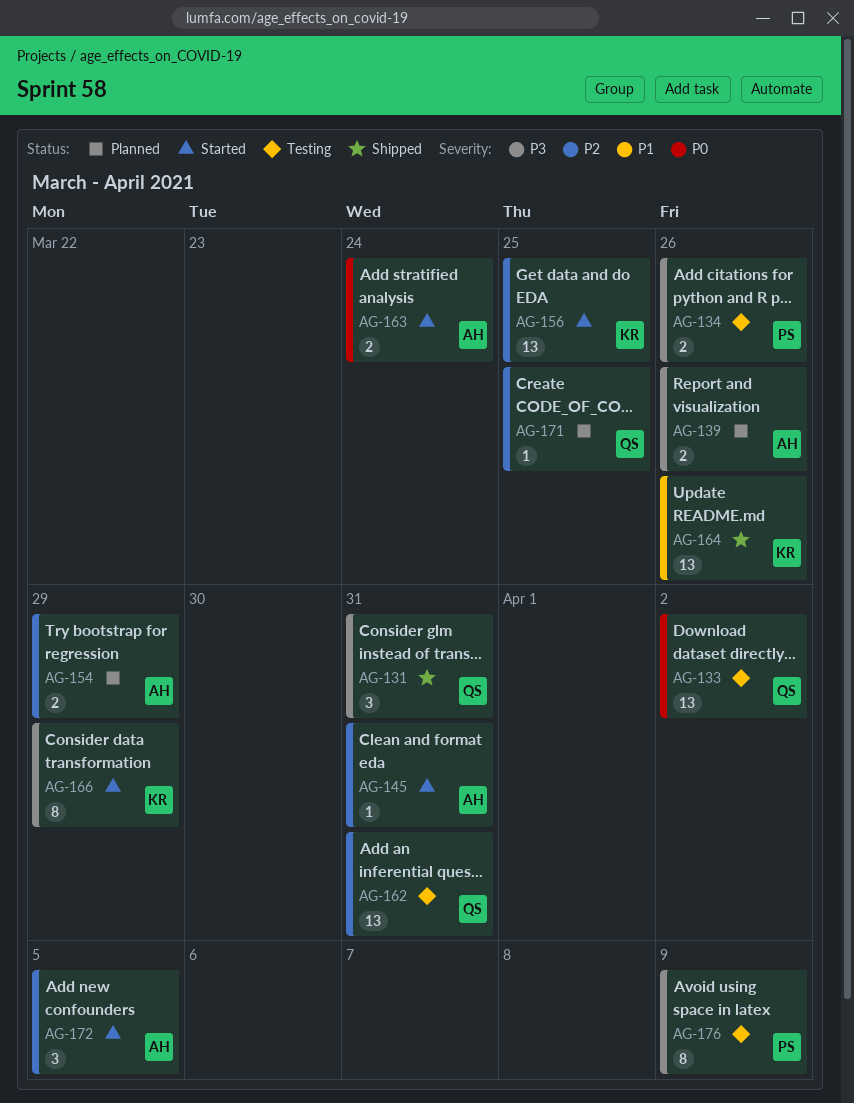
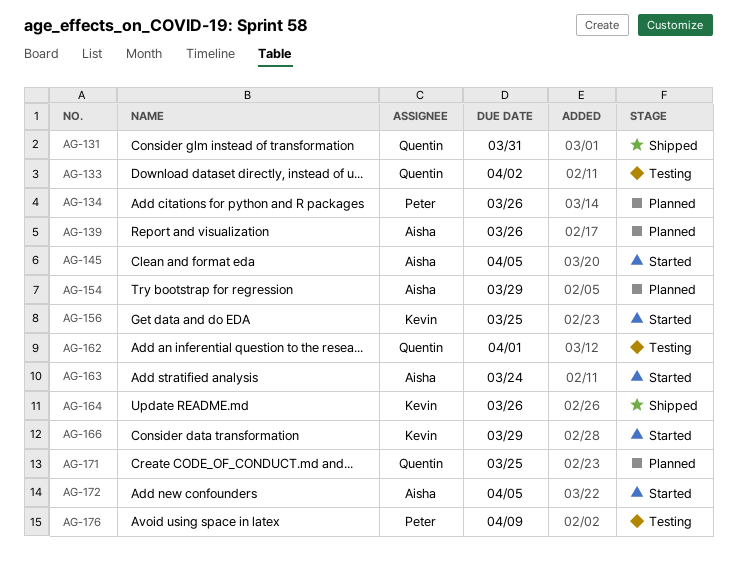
AG-134, status: Testing -> Planned
AG-145, due: Mar 31 -> Apr 5
AG-162, due: Mar 31 -> Apr 1

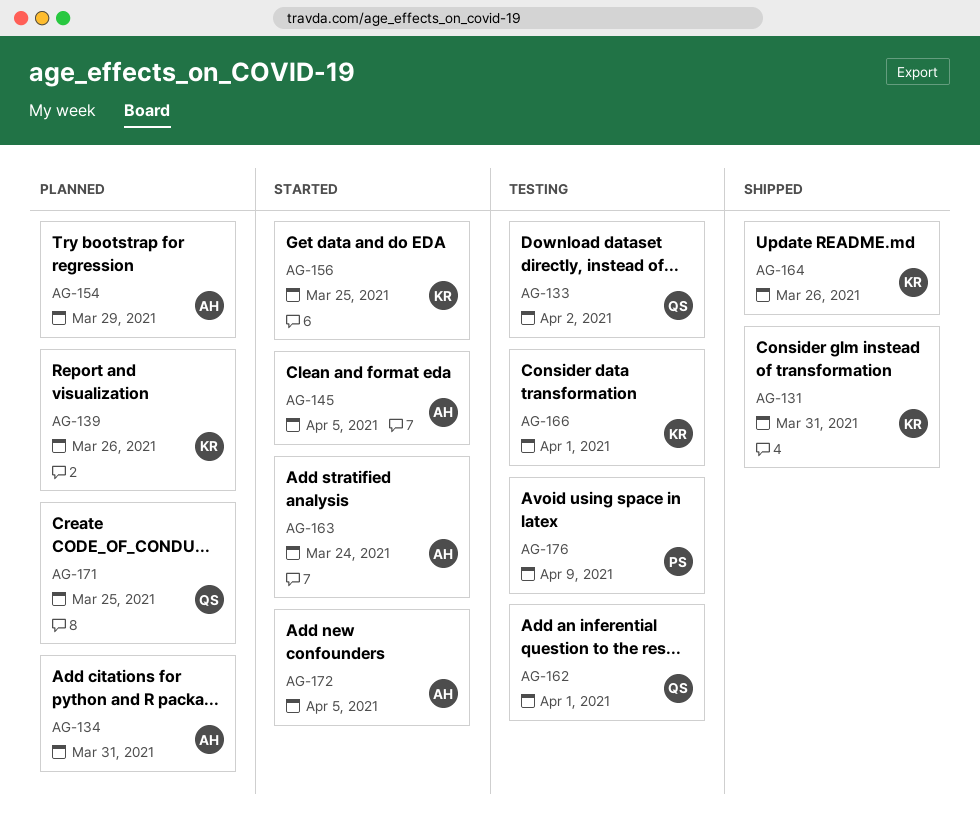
AG-131, owner: Quentin -> Kevin
AG-134, owner: Peter -> Aisha
AG-134, due: Mar 26 -> Mar 31
AG-139, owner: Aisha -> Kevin
AG-166, status: Started -> Testing
AG-166, due: Mar 29 -> Apr 1

